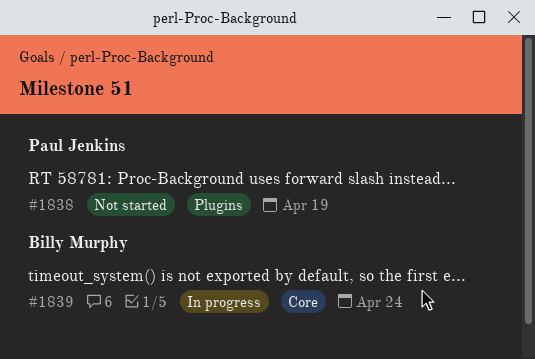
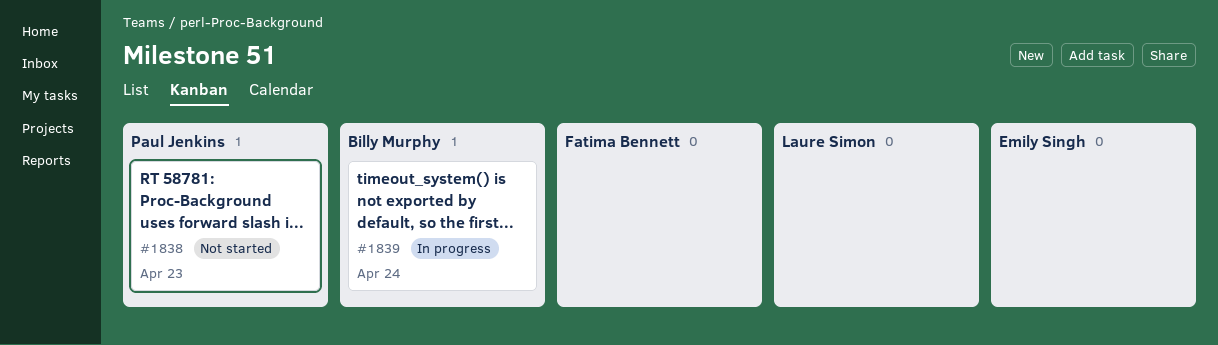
#1838, due: Apr 19 -> Apr 23

